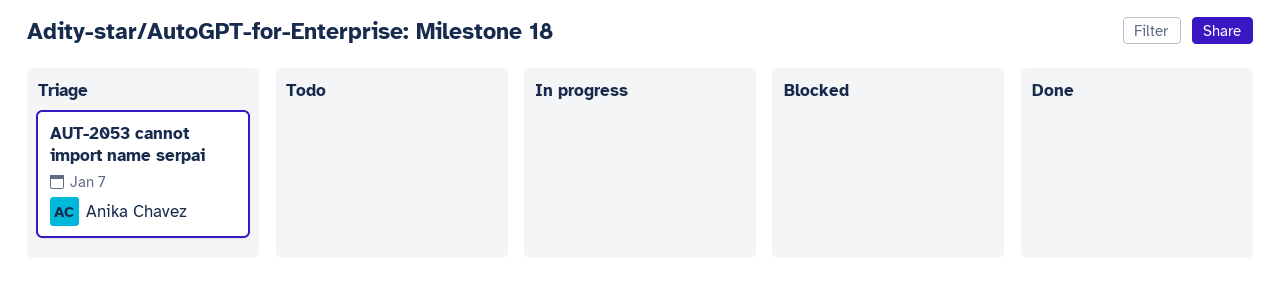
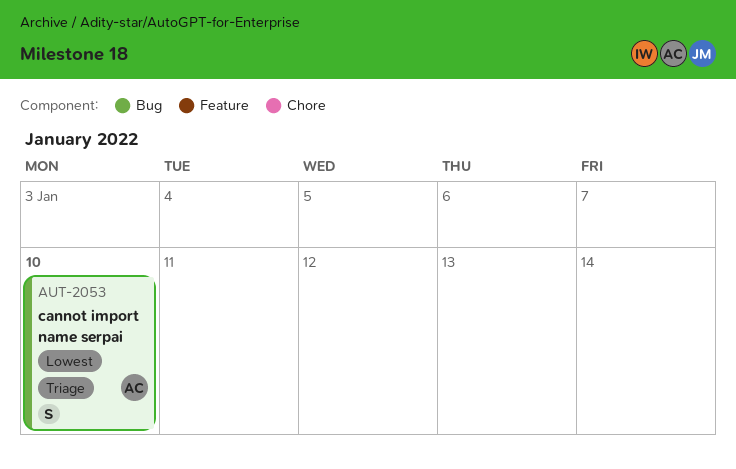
AUT-2053, due: Jan 7 -> Jan 10

